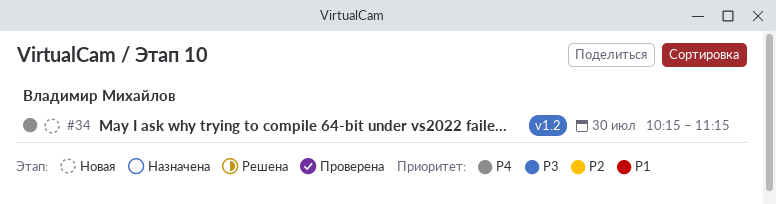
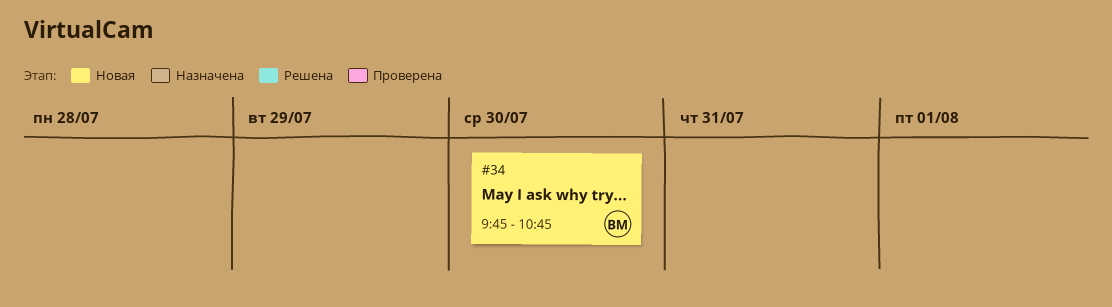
#34, begins: 10:15 -> 09:45
#34, ends: 11:15 -> 10:45

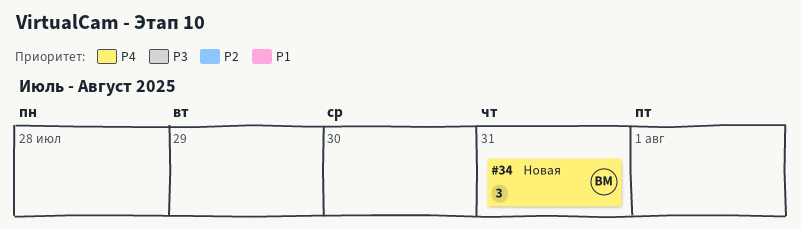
#34, day: Jul 30 -> Jul 31

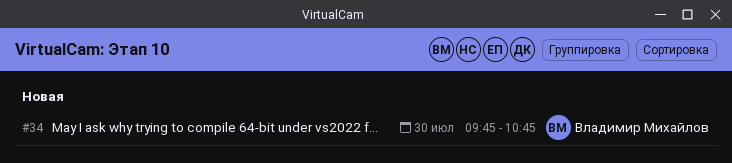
#34, day: Jul 31 -> Jul 30

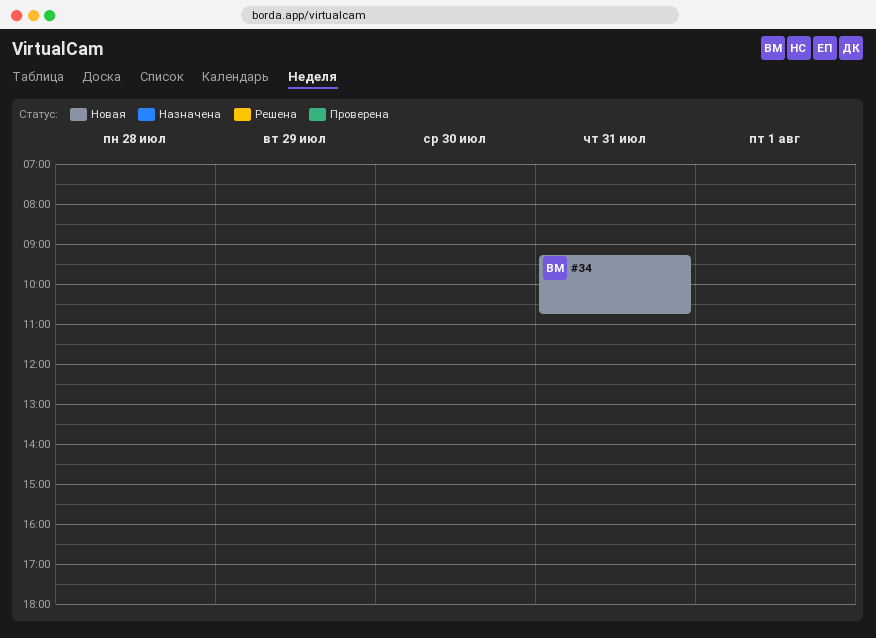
#34, day: Jul 30 -> Jul 31
#34, begins: 09:45 -> 09:15

